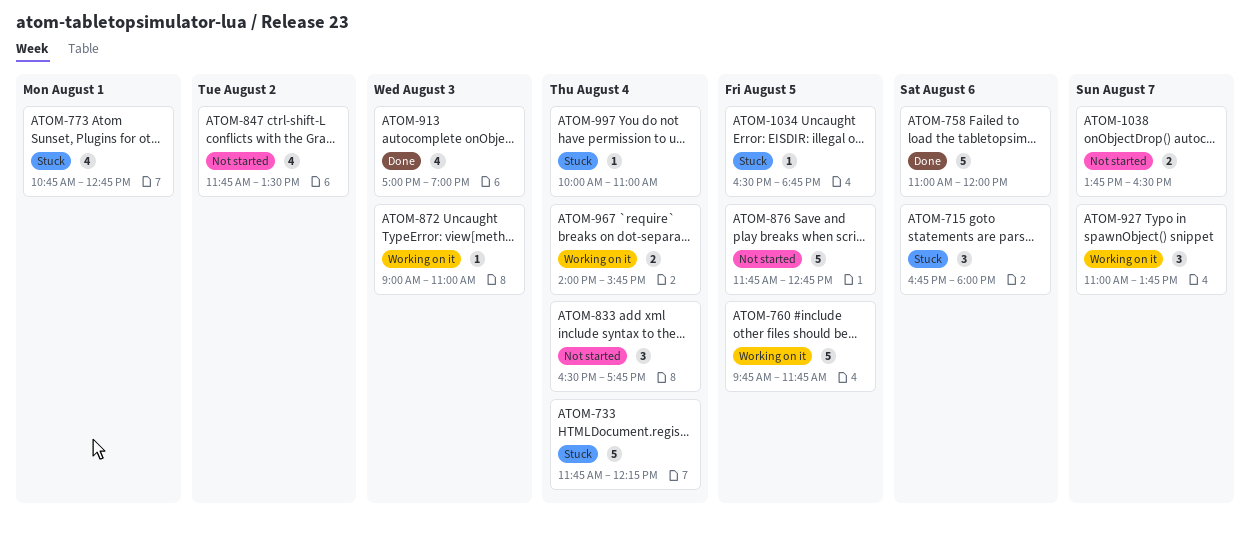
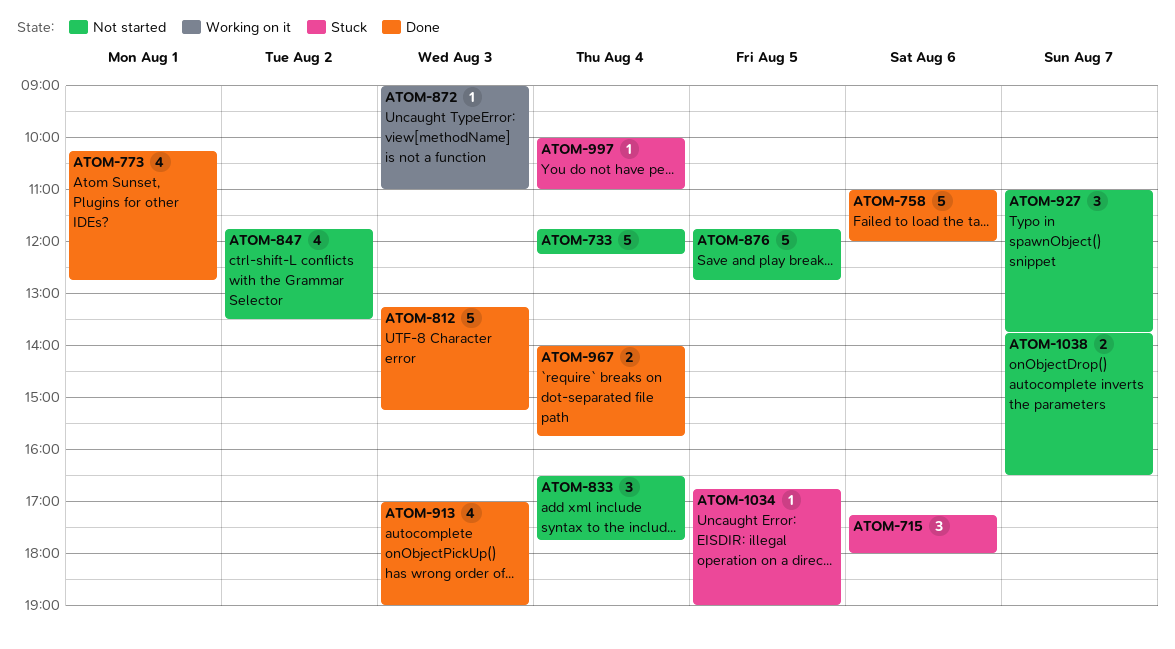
ATOM-715, begins: 16:45 -> 17:15
ATOM-733, status: Stuck -> Not started
ATOM-760: present -> none
ATOM-773, status: Stuck -> Done
ATOM-773, begins: 10:45 -> 10:15
ATOM-812: none -> present
ATOM-927, status: Working on it -> Not started
ATOM-967, status: Working on it -> Done
ATOM-1034, begins: 16:30 -> 16:45
ATOM-1034, ends: 18:45 -> 19:00

